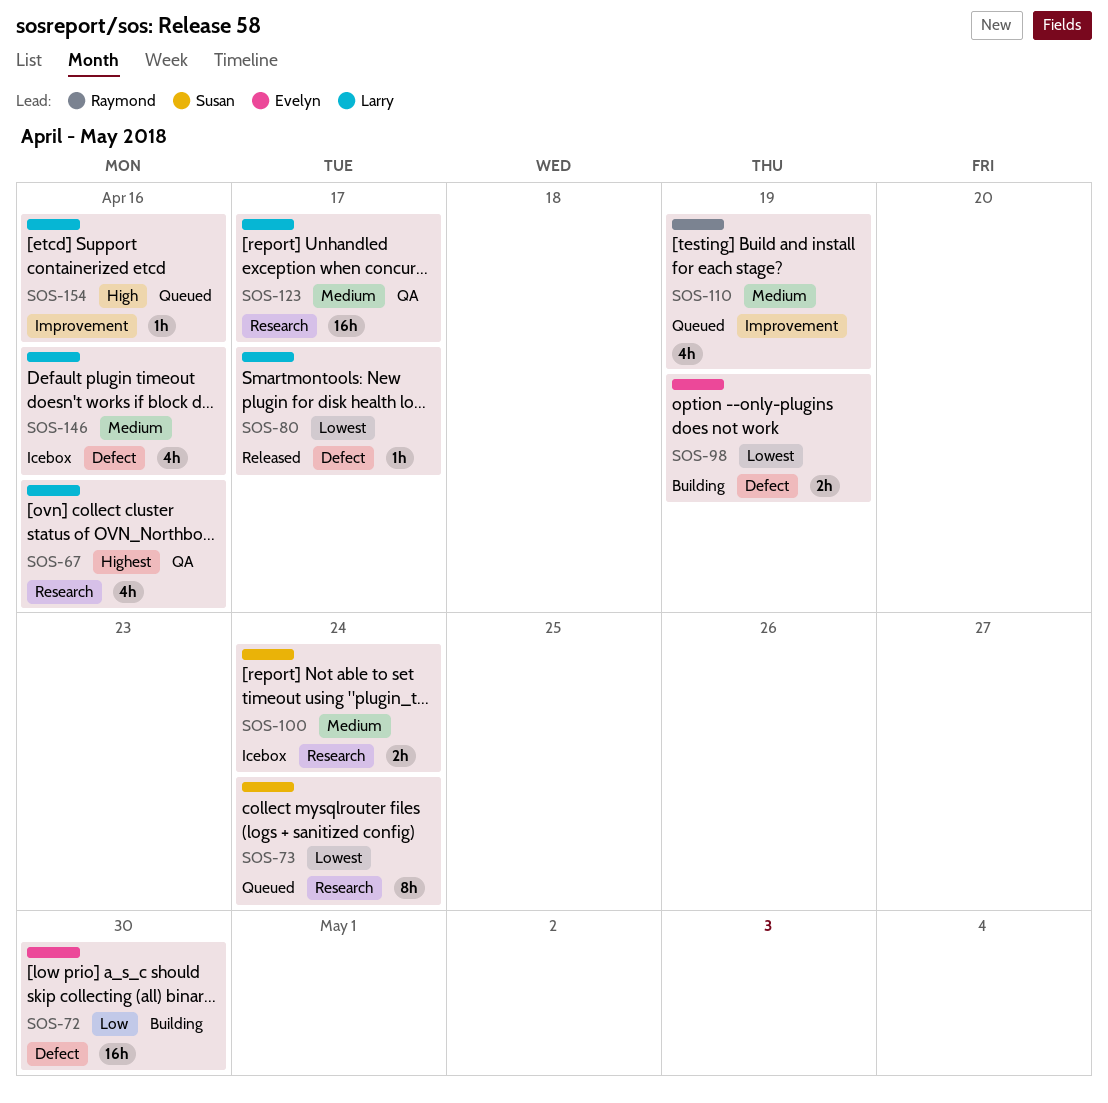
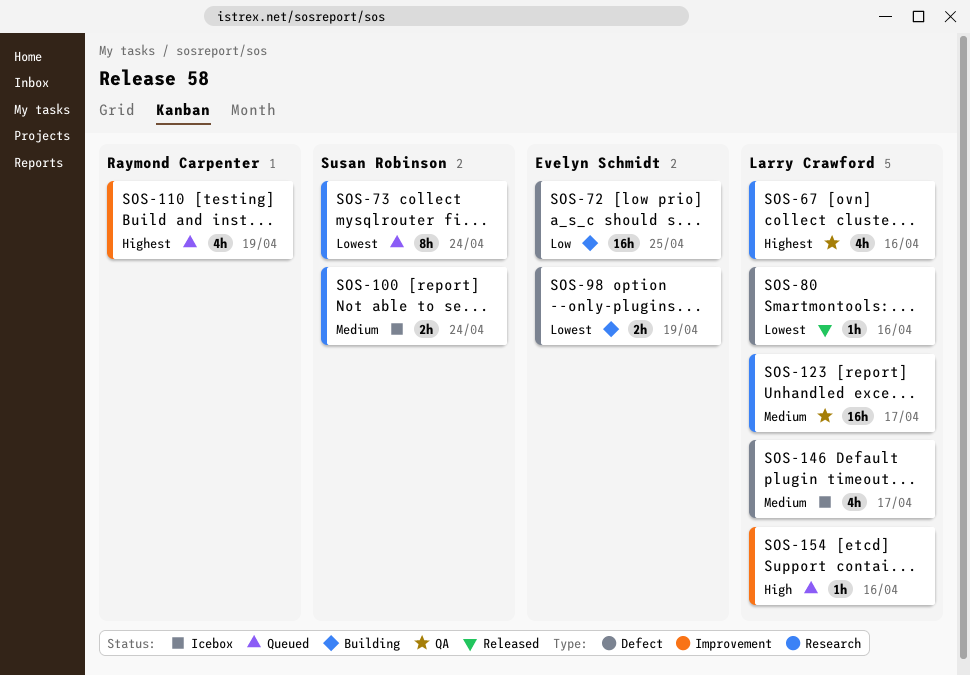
SOS-72, due: Apr 30 -> Apr 25
SOS-80, due: Apr 17 -> Apr 16
SOS-110, priority: Medium -> Highest
SOS-146, due: Apr 16 -> Apr 17

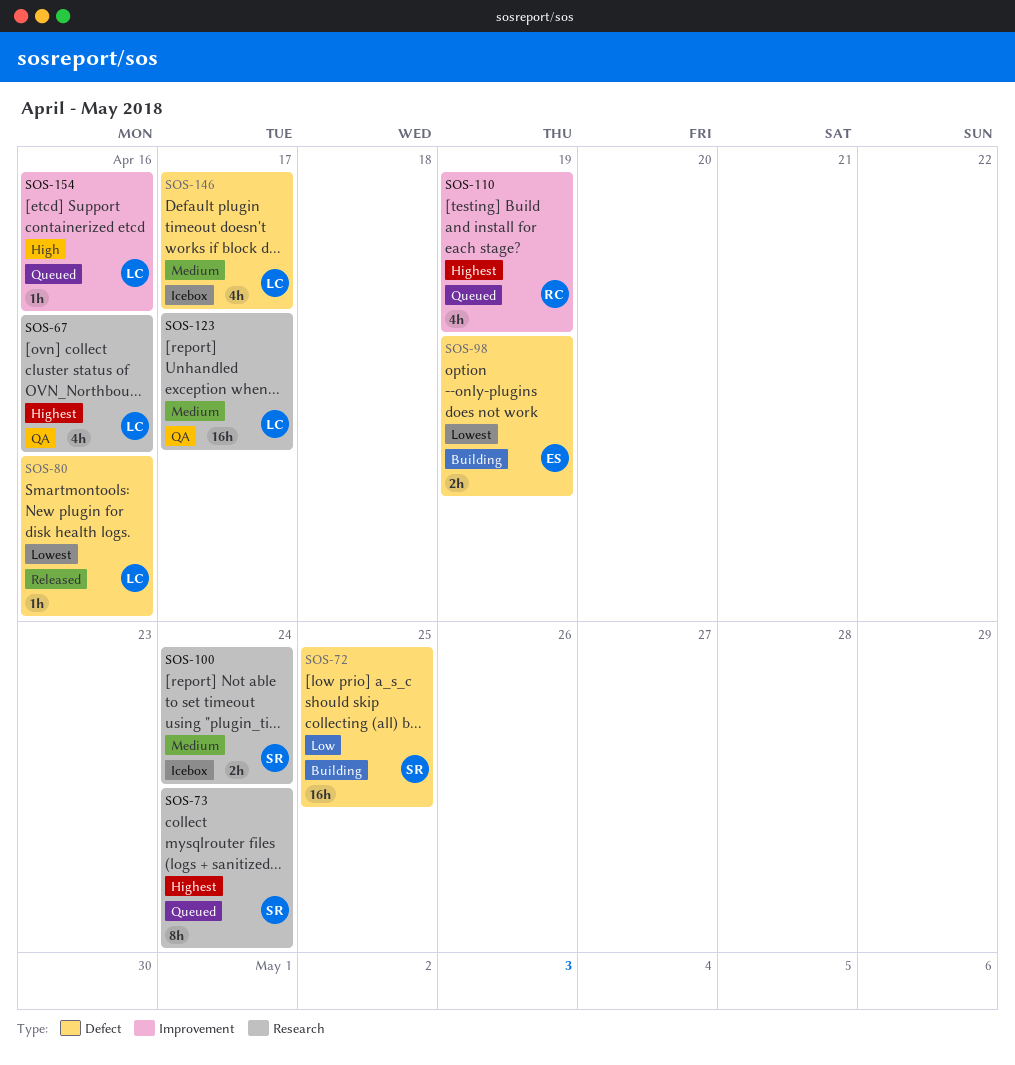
SOS-72, owner: Evelyn Schmidt -> Susan Robinson
SOS-73, priority: Lowest -> Highest

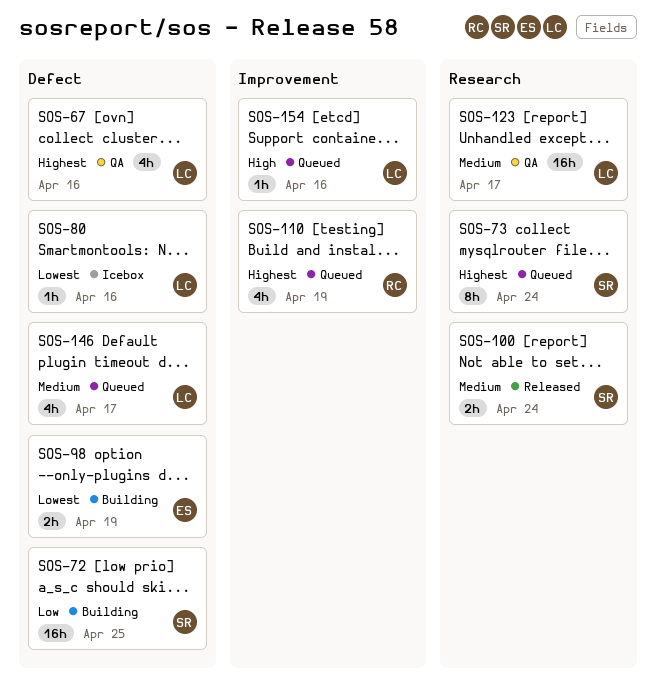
SOS-67, label: Research -> Defect
SOS-80, status: Released -> Icebox
SOS-100, status: Icebox -> Released
SOS-146, status: Icebox -> Queued

